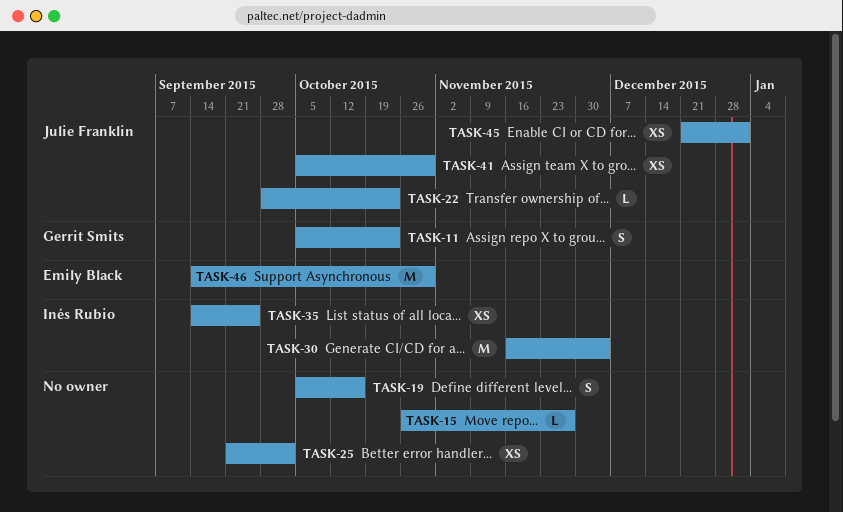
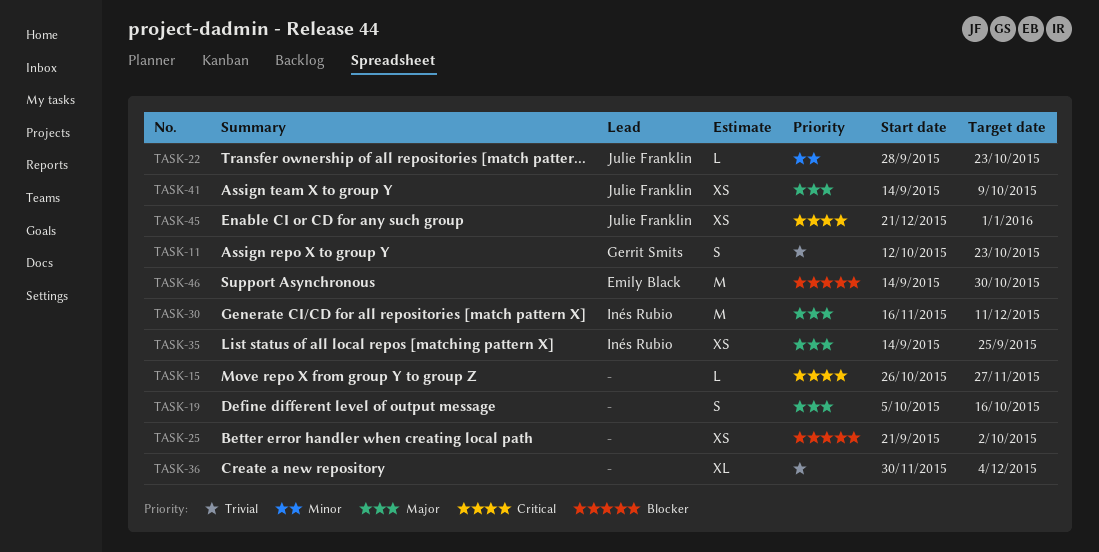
TASK-11, start: Oct 5 -> Oct 12
TASK-30, due: Dec 4 -> Dec 11
TASK-36: none -> present
TASK-41, start: Oct 5 -> Sep 14
TASK-41, due: Oct 30 -> Oct 9

